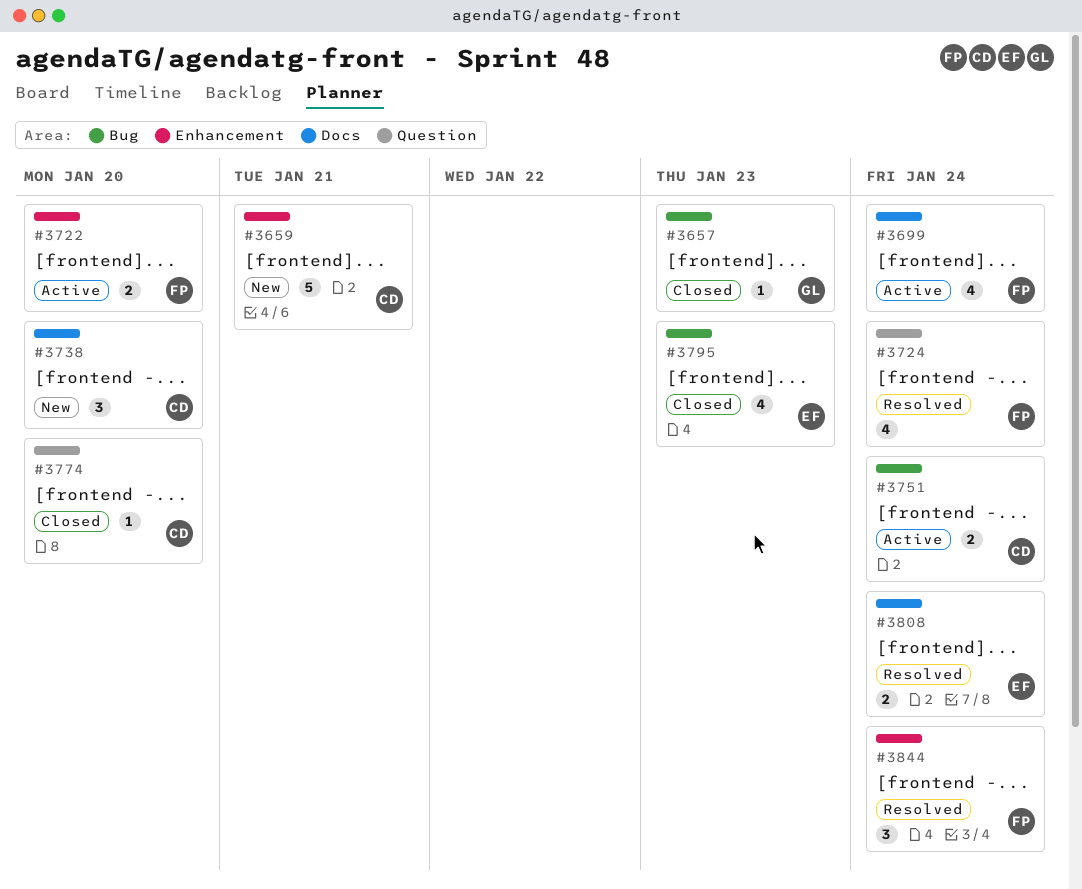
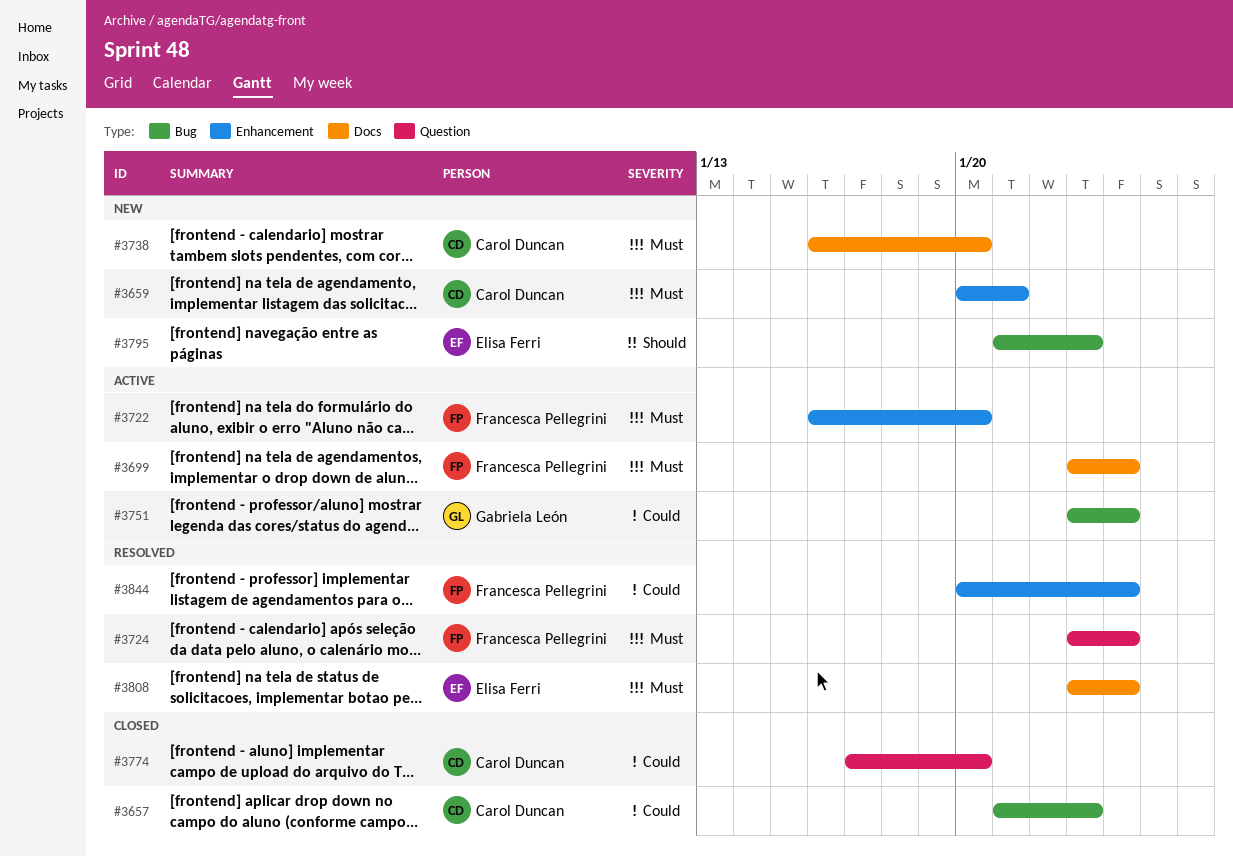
#3657, owner: Gabriela León -> Carol Duncan
#3751, owner: Carol Duncan -> Gabriela León
#3795, status: Closed -> New

